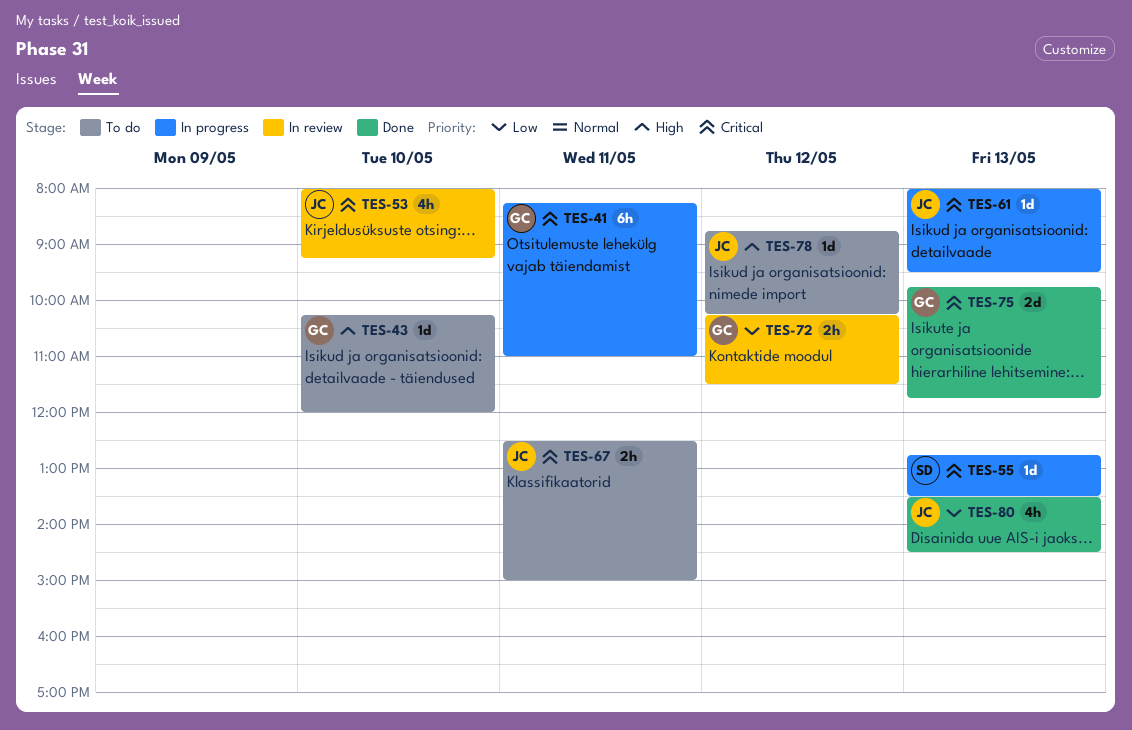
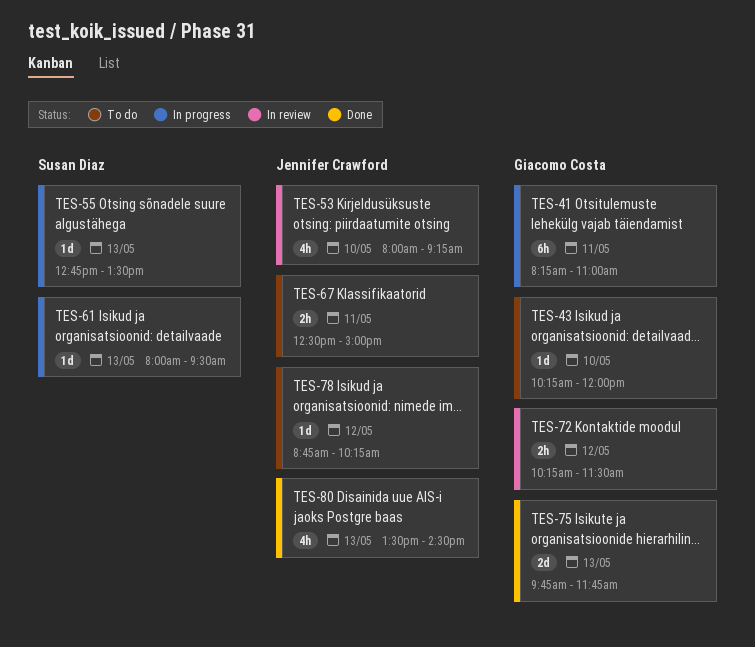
TES-61, owner: Jennifer Crawford -> Susan Diaz

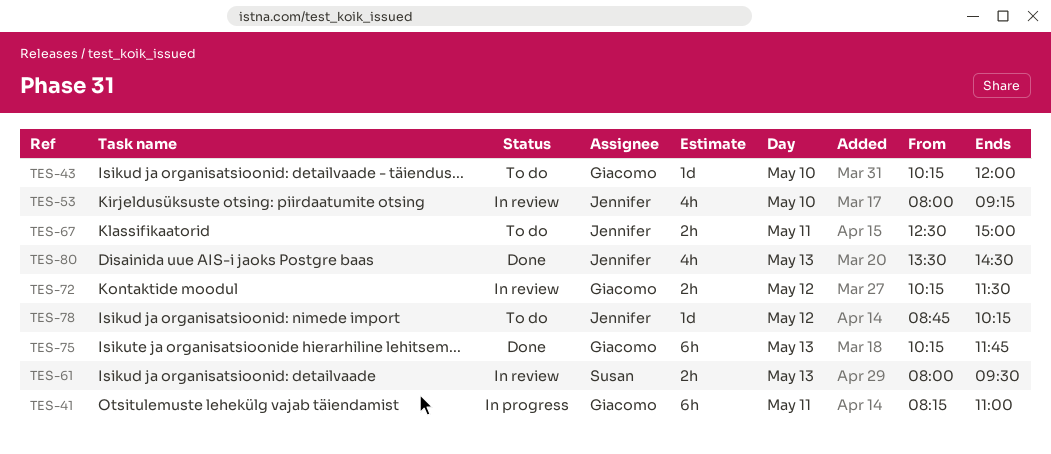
TES-55: present -> none
TES-61, status: In progress -> In review
TES-61, estimate: 1d -> 2h
TES-75, estimate: 2d -> 6h
TES-75, begins: 09:45 -> 10:15

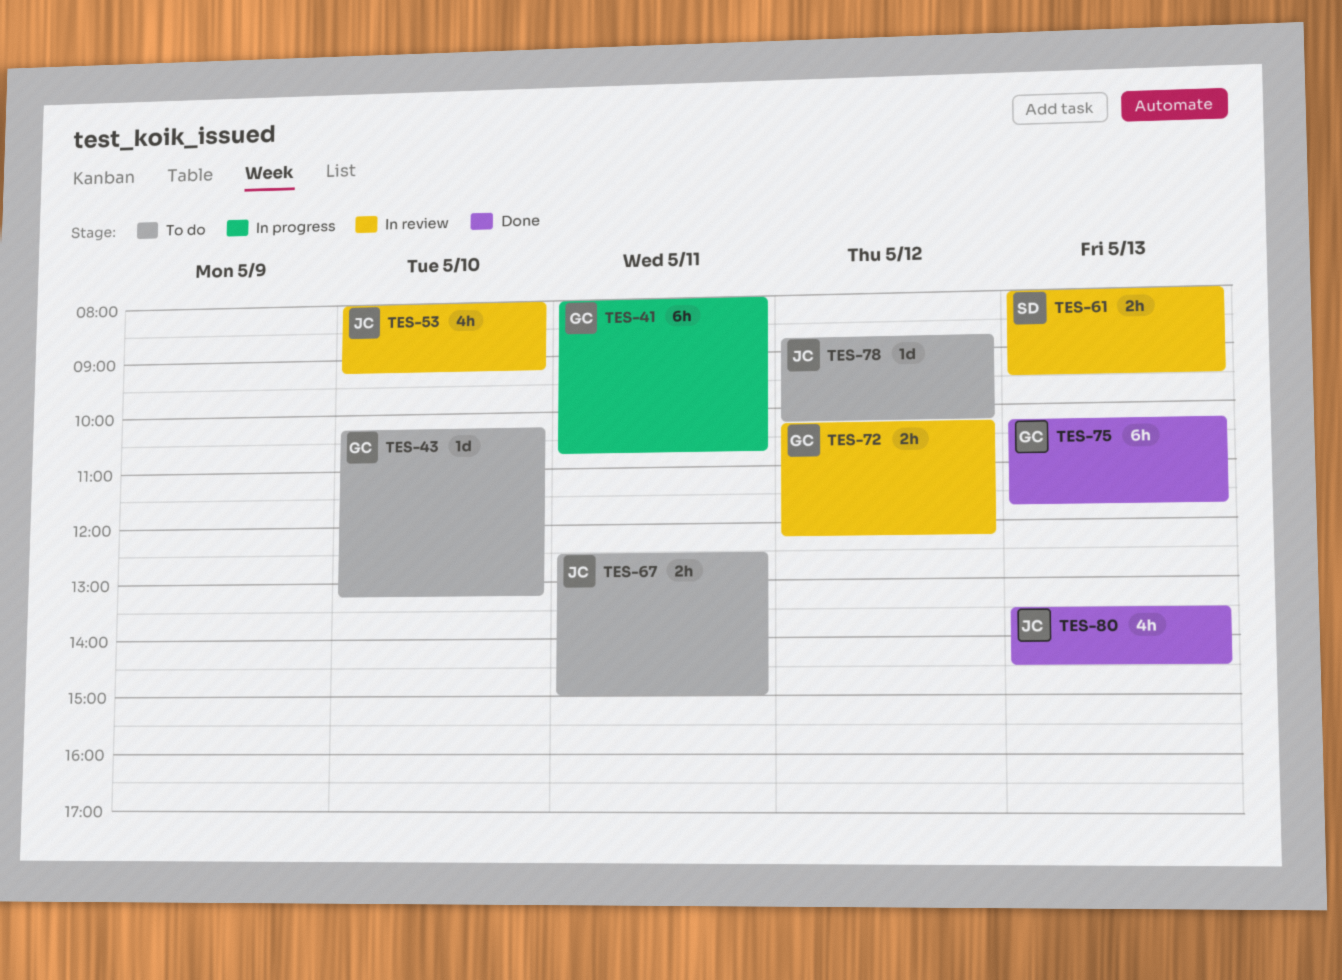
TES-41, begins: 08:15 -> 08:00
TES-41, ends: 11:00 -> 10:45
TES-43, ends: 12:00 -> 13:15
TES-72, ends: 11:30 -> 12:15

